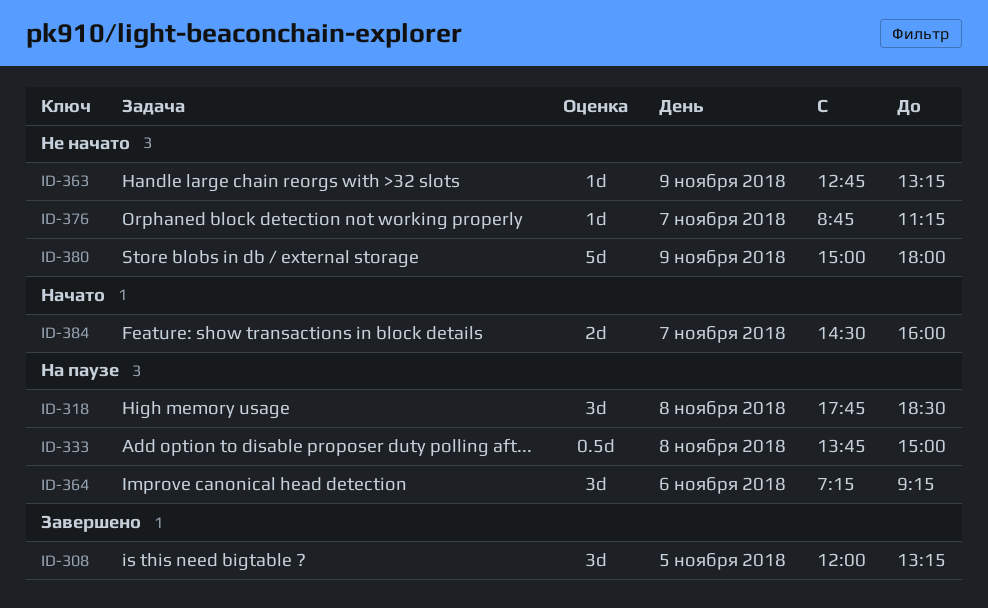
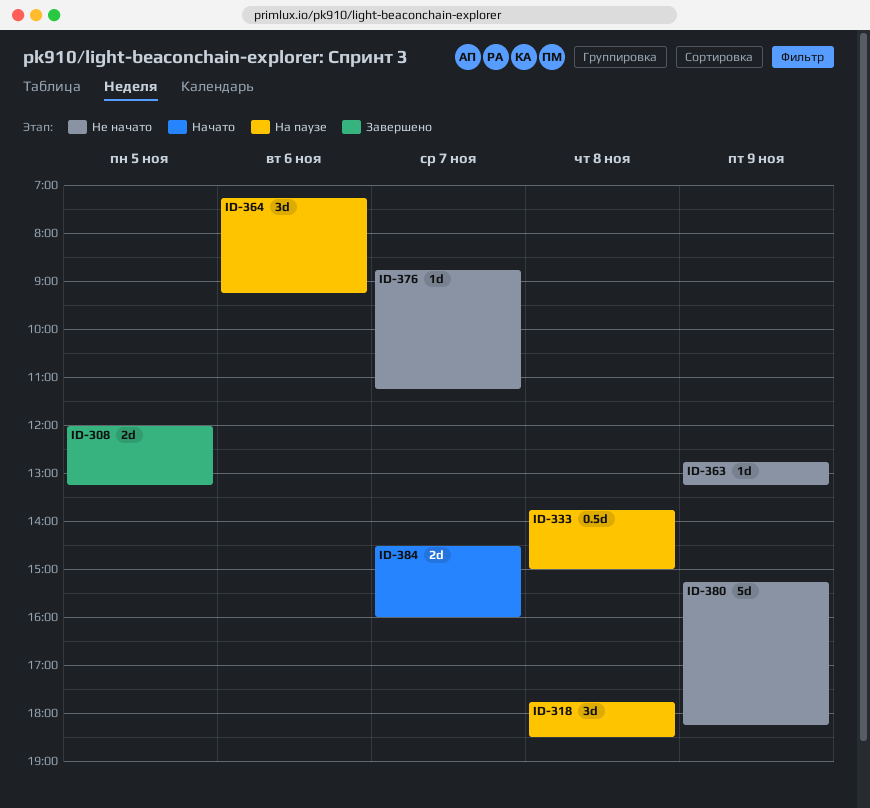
ID-308, estimate: 3d -> 2d
ID-380, begins: 15:00 -> 15:15
ID-380, ends: 18:00 -> 18:15

